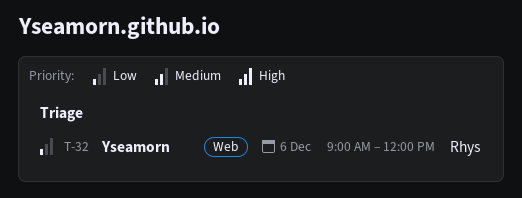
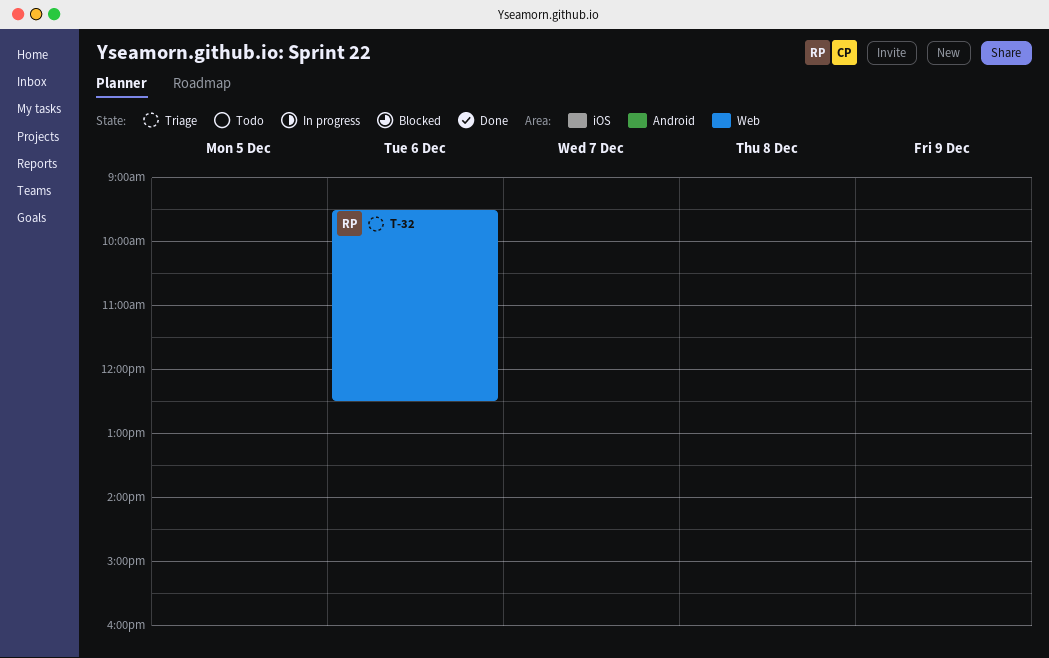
T-32, begins: 09:00 -> 09:30
T-32, ends: 12:00 -> 12:30

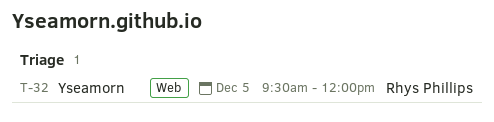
T-32, day: Dec 6 -> Dec 5
T-32, ends: 12:30 -> 12:00

